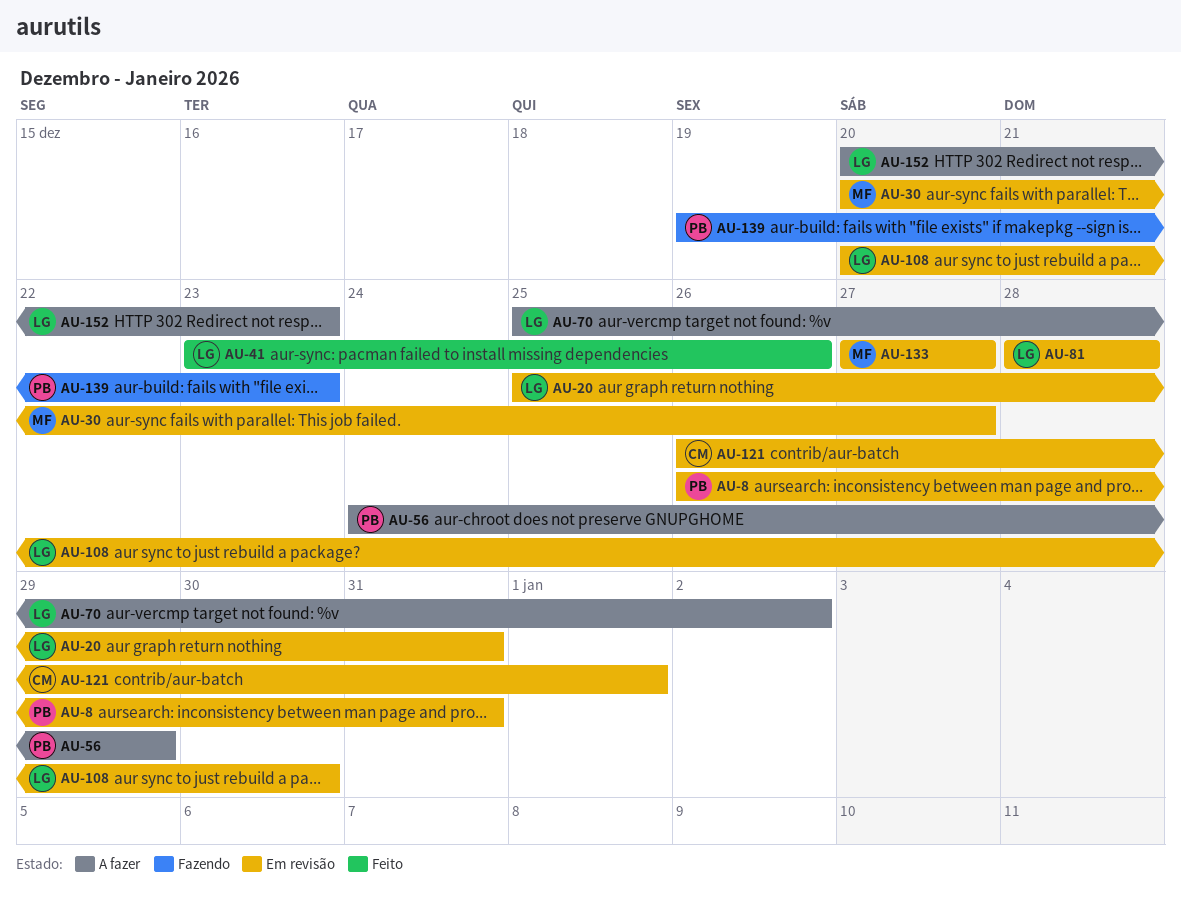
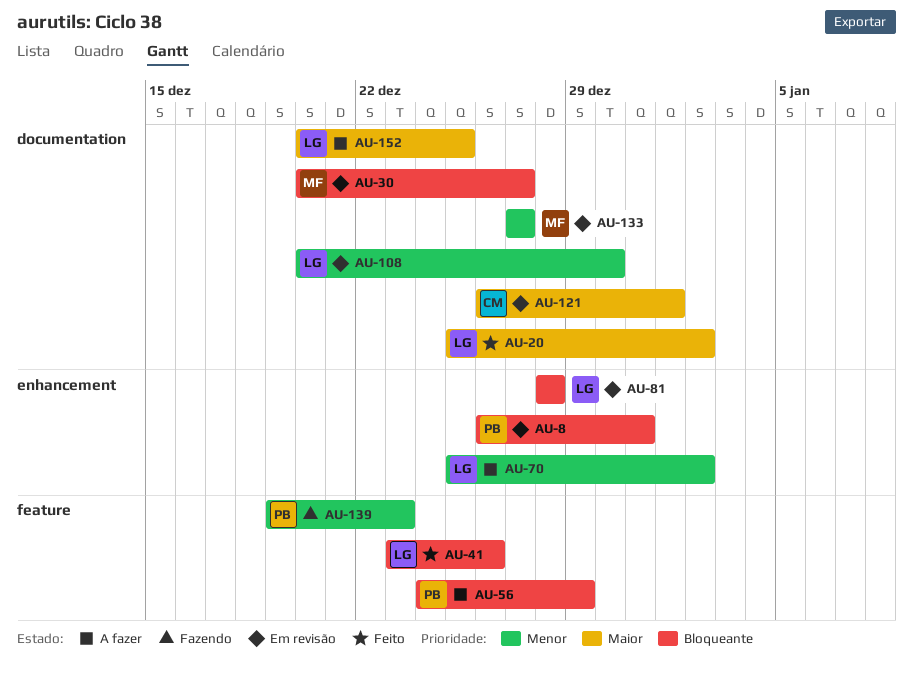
AU-20, status: Em revisão -> Feito
AU-20, due: Dec 31 -> Jan 2
AU-152, due: Dec 23 -> Dec 25

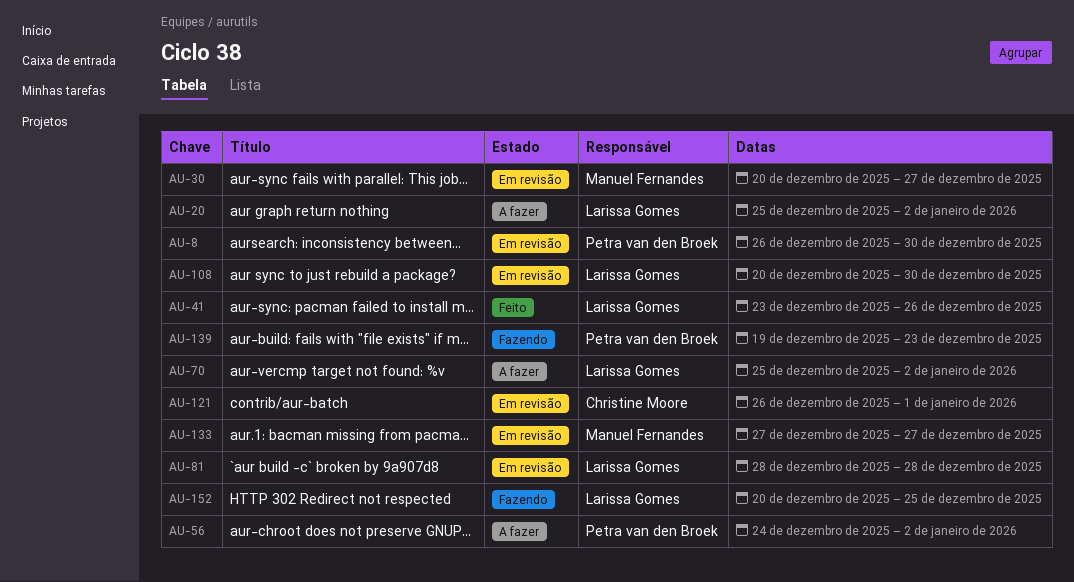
AU-8, due: Dec 31 -> Dec 30
AU-20, status: Feito -> A fazer
AU-56, due: Dec 29 -> Jan 2
AU-152, status: A fazer -> Fazendo

